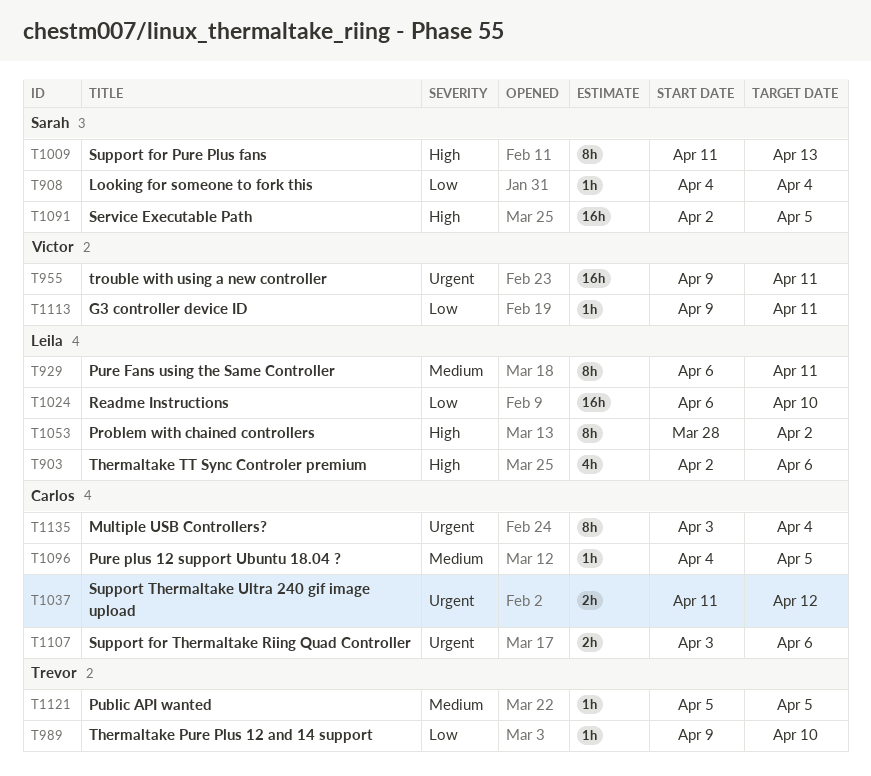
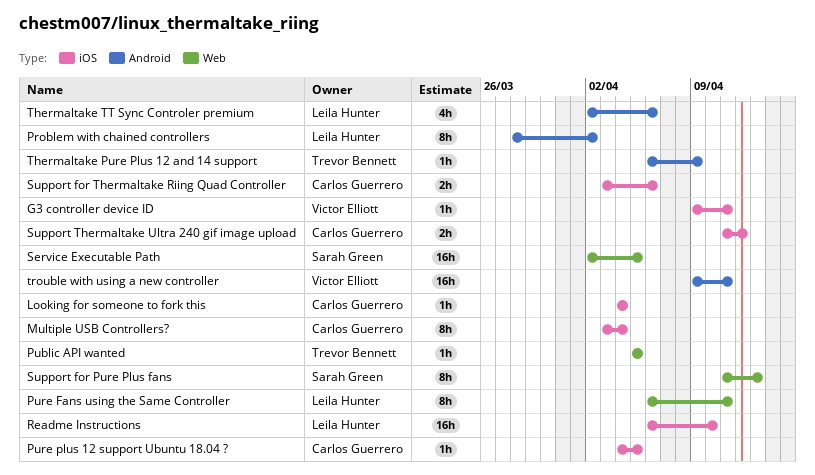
Looking for someone to fork this, owner: Sarah Green -> Carlos Guerrero
Thermaltake Pure Plus 12 and 14 support, start: Apr 9 -> Apr 6
Thermaltake Pure Plus 12 and 14 support, due: Apr 10 -> Apr 9

